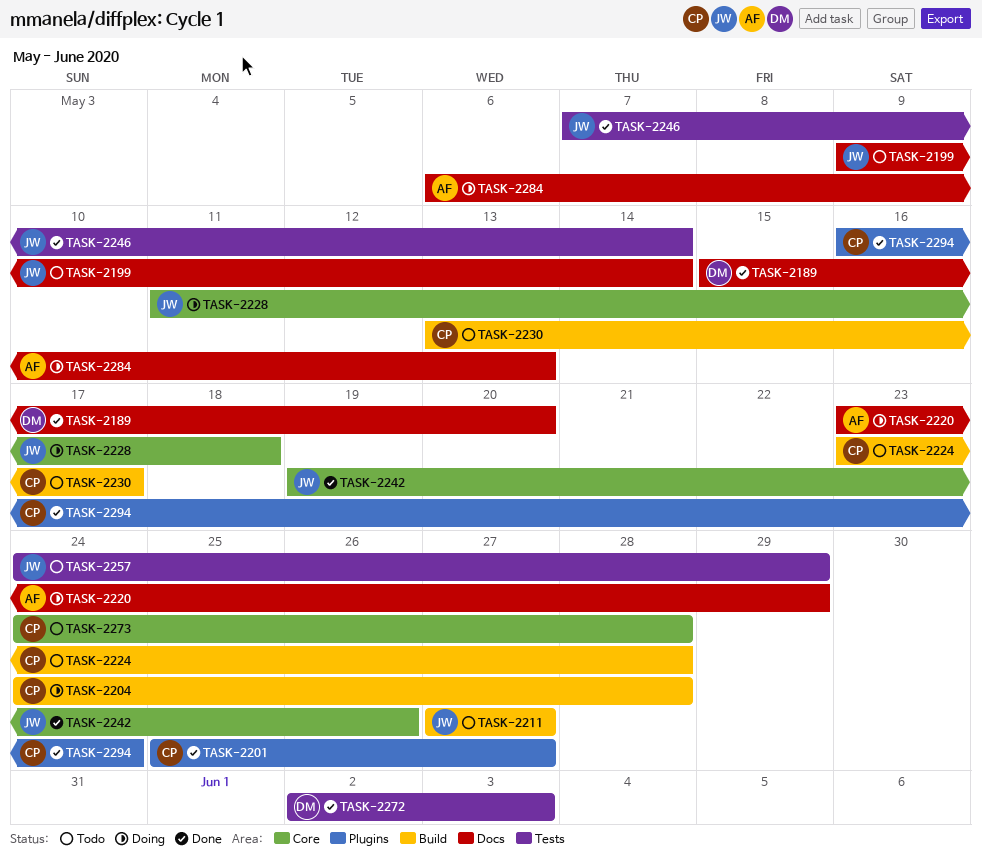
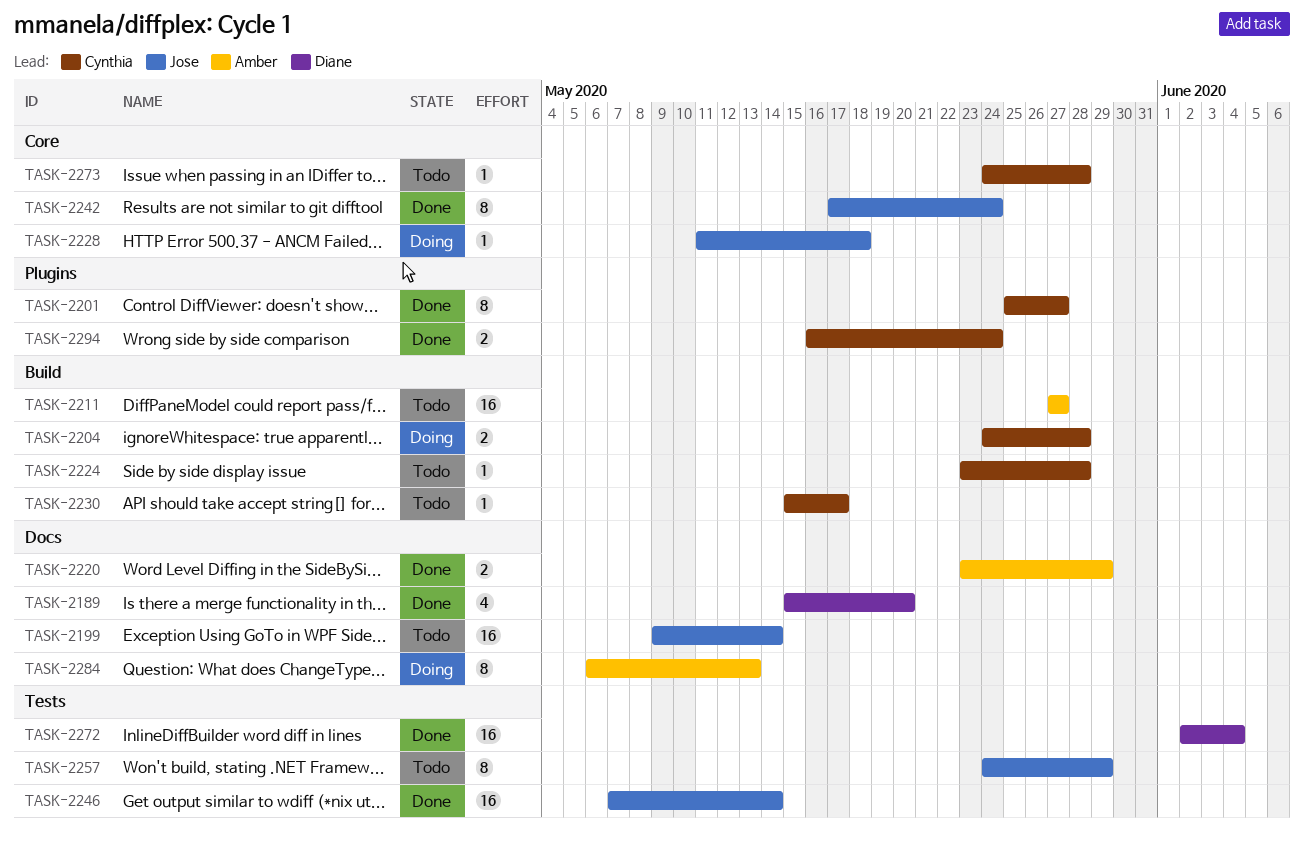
TASK-2211, owner: Jose -> Amber
TASK-2220, status: Doing -> Done
TASK-2230, start: May 13 -> May 15
TASK-2242, start: May 19 -> May 17
TASK-2242, due: May 26 -> May 24
TASK-2272, due: Jun 3 -> Jun 4

